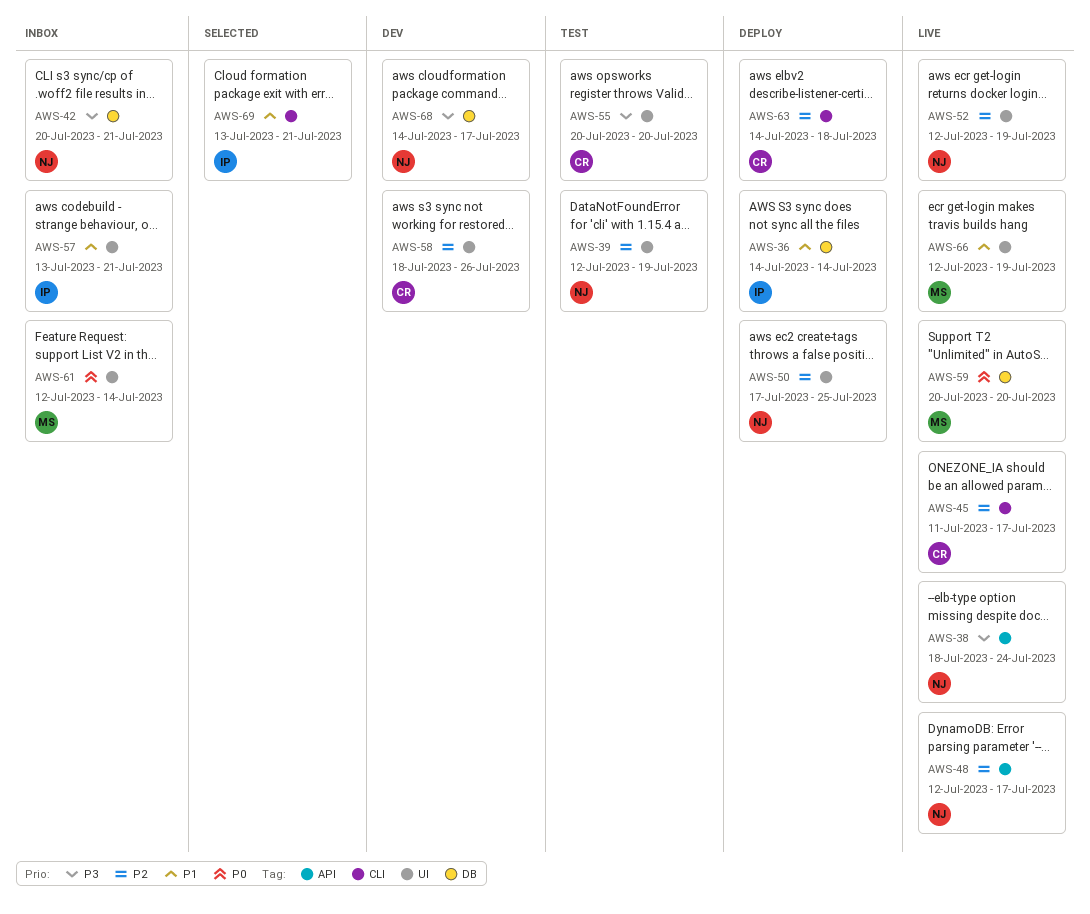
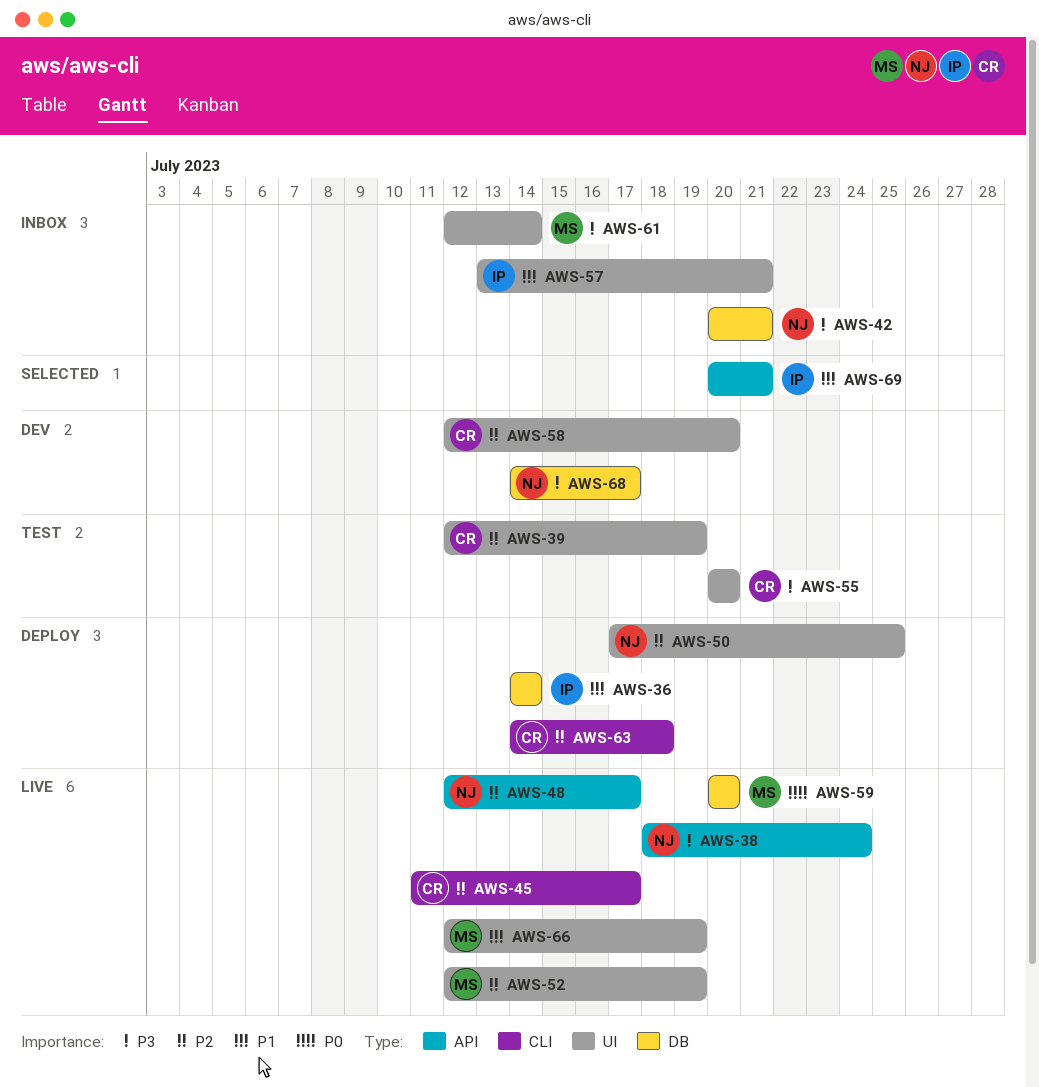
AWS-39, owner: NJ -> CR
AWS-52, owner: NJ -> MS
AWS-58, start: Jul 18 -> Jul 12
AWS-58, due: Jul 26 -> Jul 20
AWS-61, priority: P0 -> P3
AWS-69, label: CLI -> API
AWS-69, start: Jul 13 -> Jul 20

